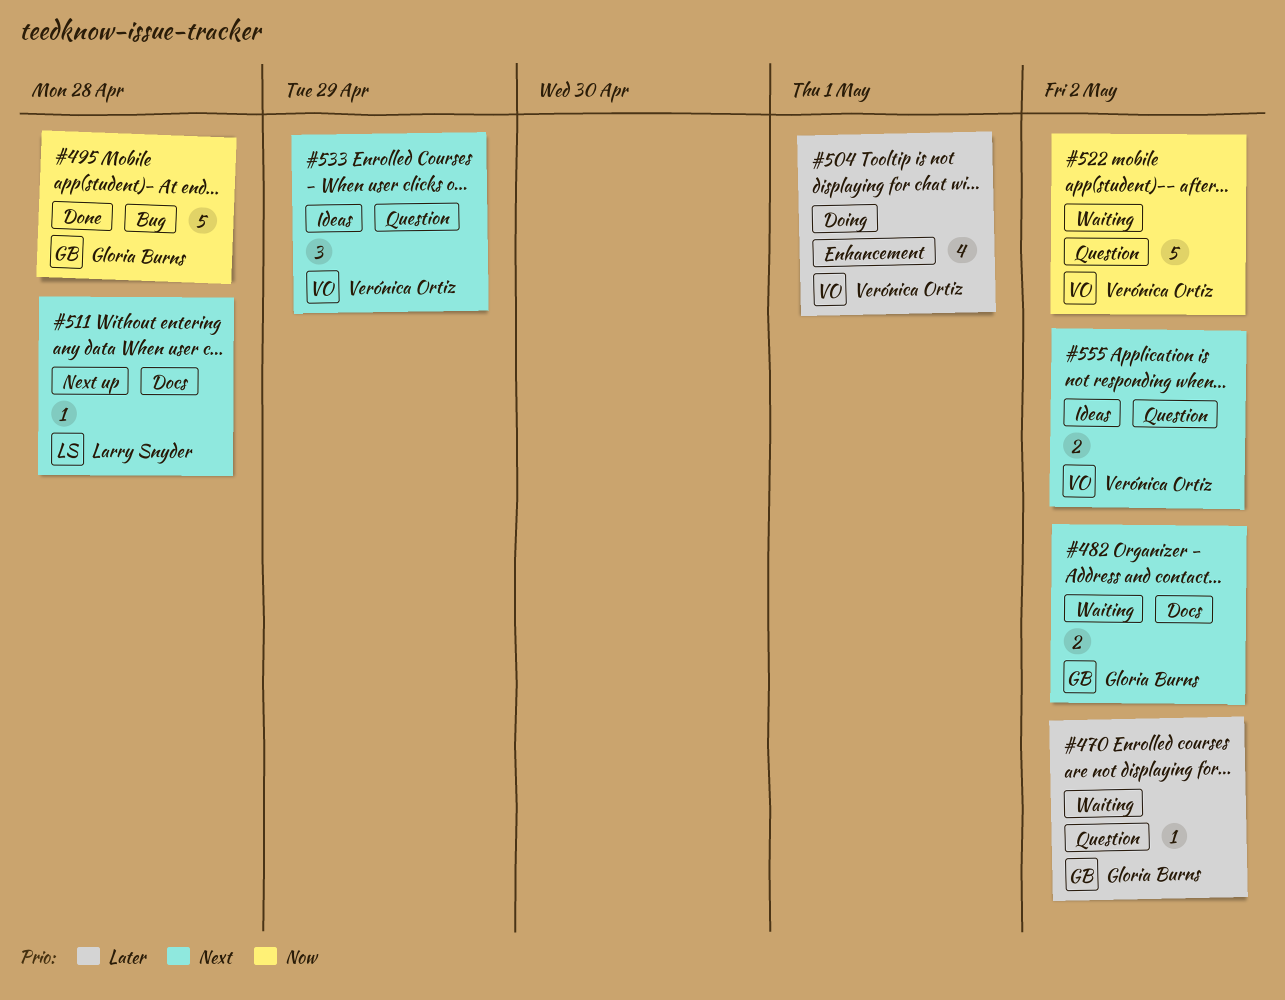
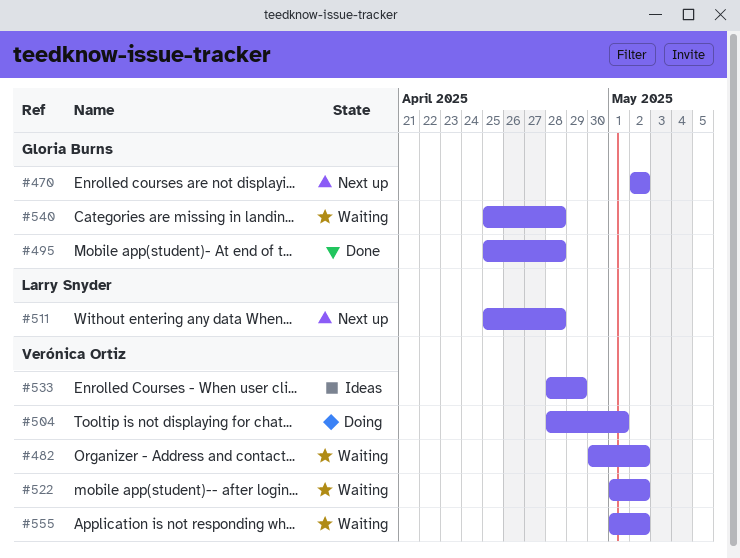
#470, status: Waiting -> Next up
#482, owner: Gloria Burns -> Verónica Ortiz
#540: none -> present
#555, status: Ideas -> Waiting

